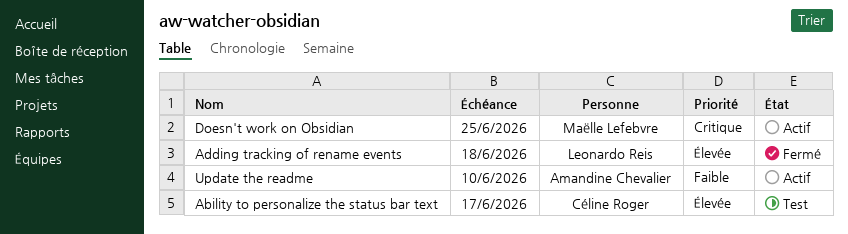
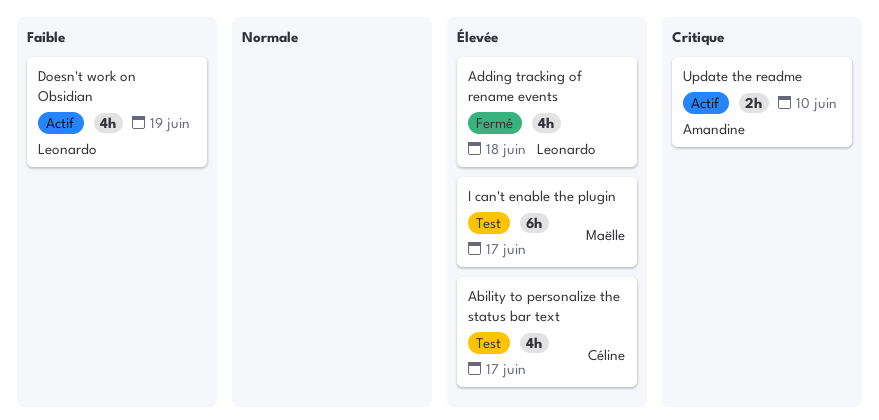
Doesn't work on Obsidian, owner: Maëlle Lefebvre -> Leonardo Reis
Doesn't work on Obsidian, priority: Critique -> Faible
Doesn't work on Obsidian, due: Jun 25 -> Jun 19
I can't enable the plugin: none -> present
Update the readme, priority: Faible -> Critique

